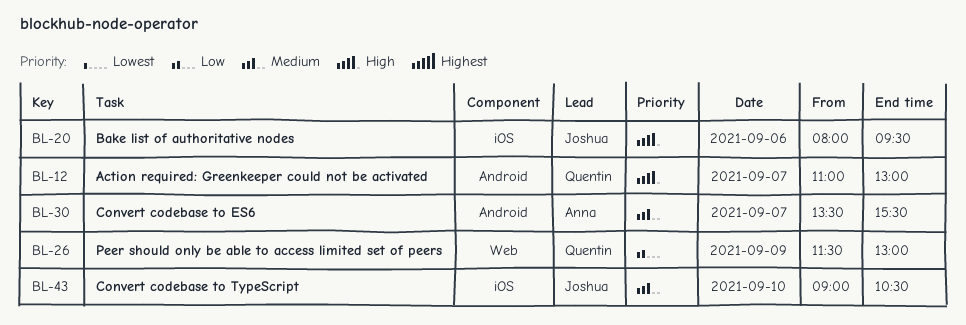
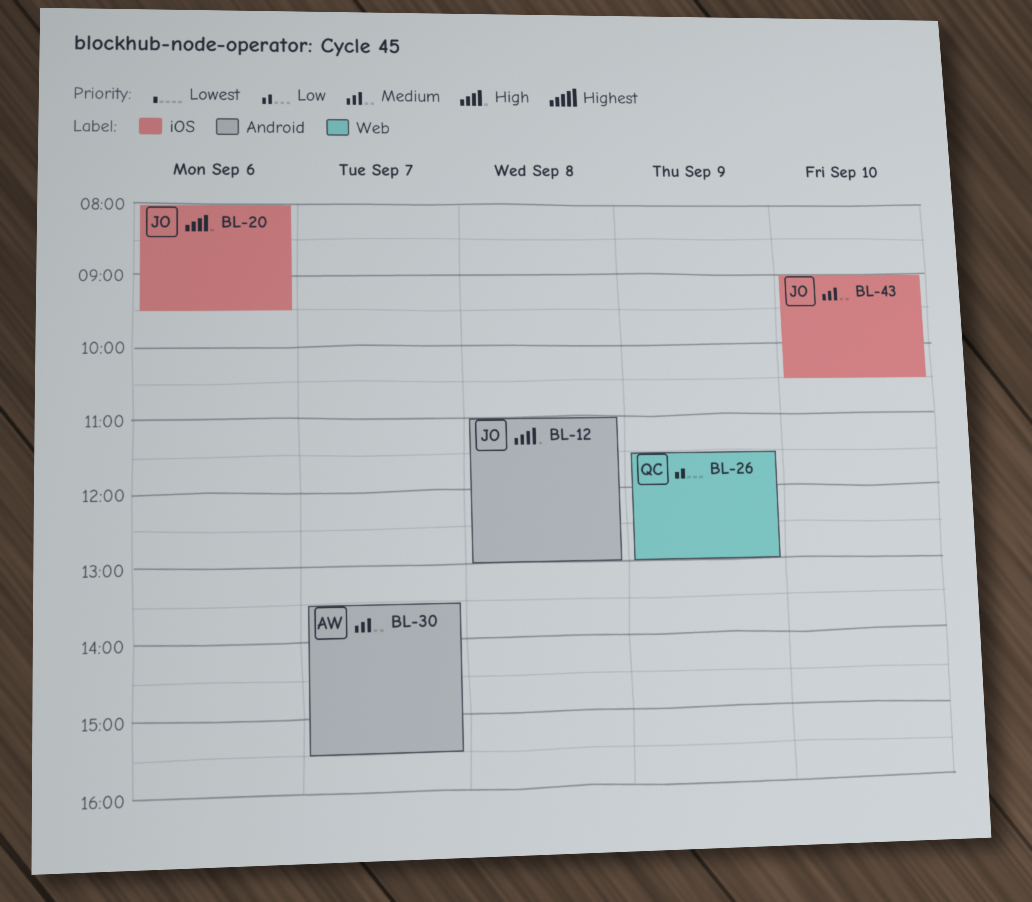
BL-12, owner: Quentin -> Joshua
BL-12, day: Sep 7 -> Sep 8

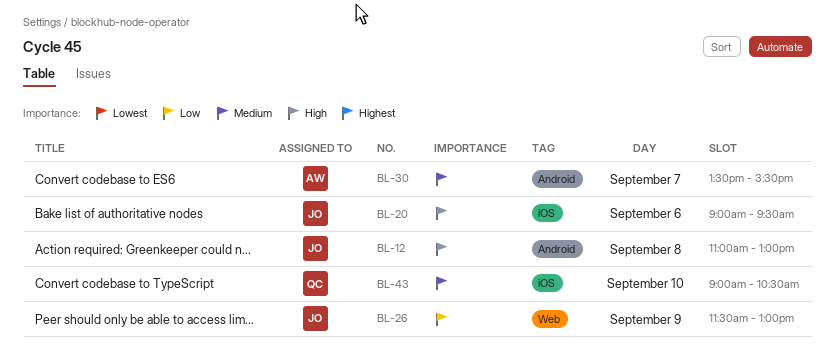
BL-20, begins: 08:00 -> 09:00
BL-26, owner: QC -> JO
BL-43, owner: JO -> QC

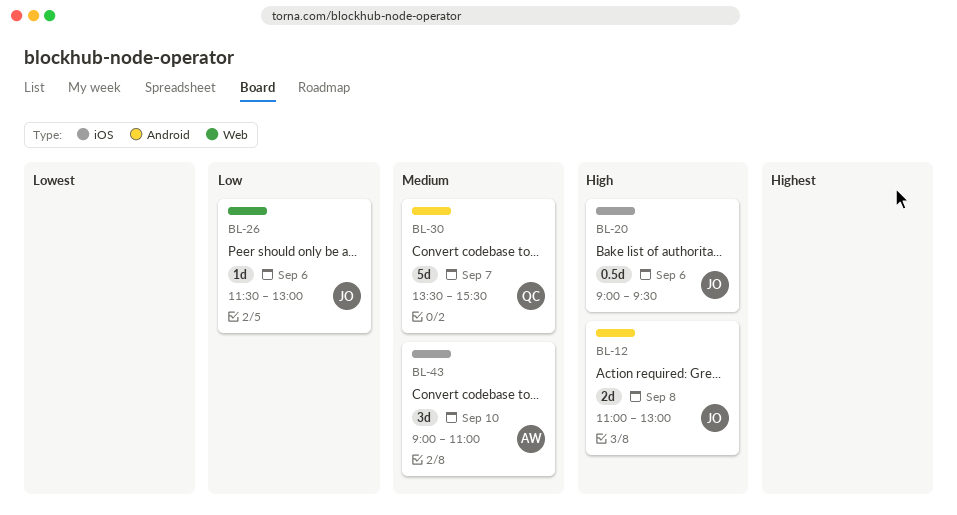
BL-26, day: Sep 9 -> Sep 6
BL-30, owner: AW -> QC
BL-43, owner: QC -> AW
BL-43, ends: 10:30 -> 11:00

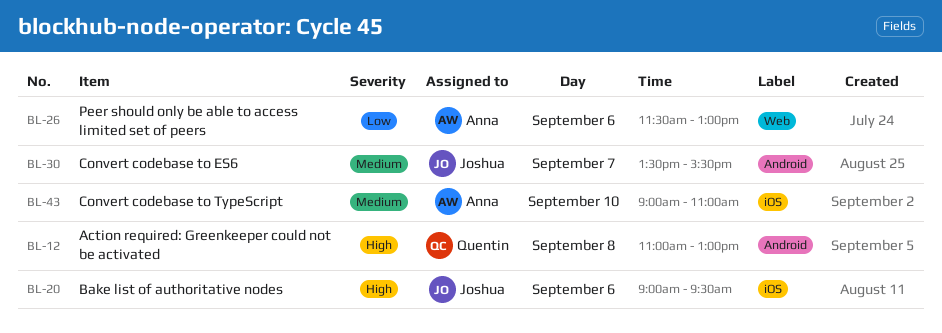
BL-12, owner: Joshua -> Quentin
BL-26, owner: Joshua -> Anna
BL-30, owner: Quentin -> Joshua

